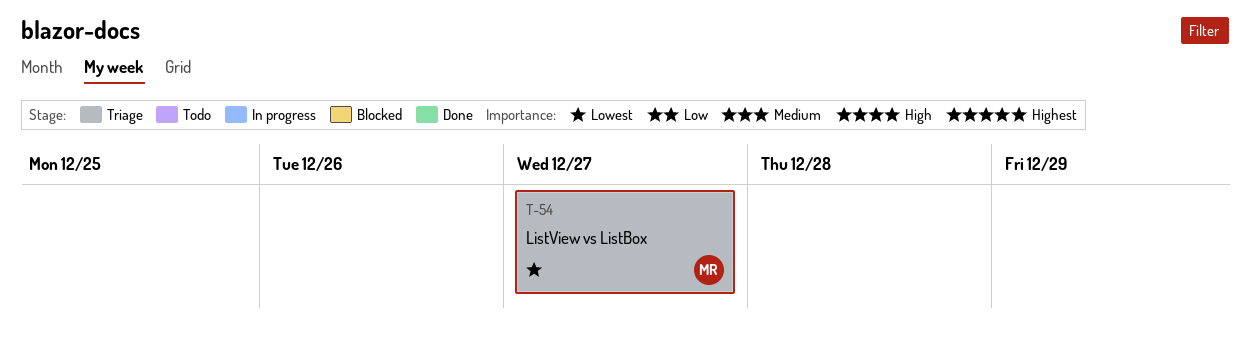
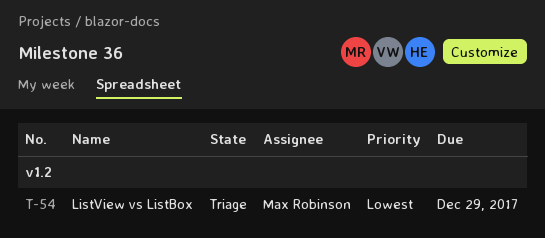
T-54, due: Dec 27 -> Dec 29

